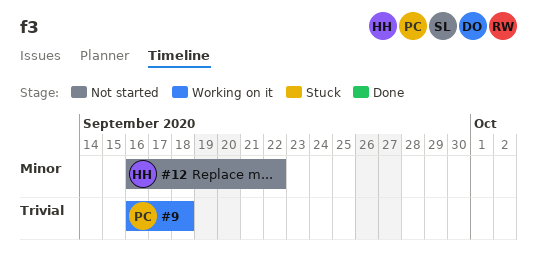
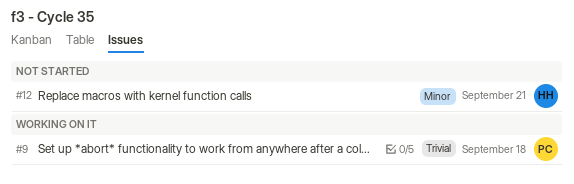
#12, due: Sep 22 -> Sep 21

